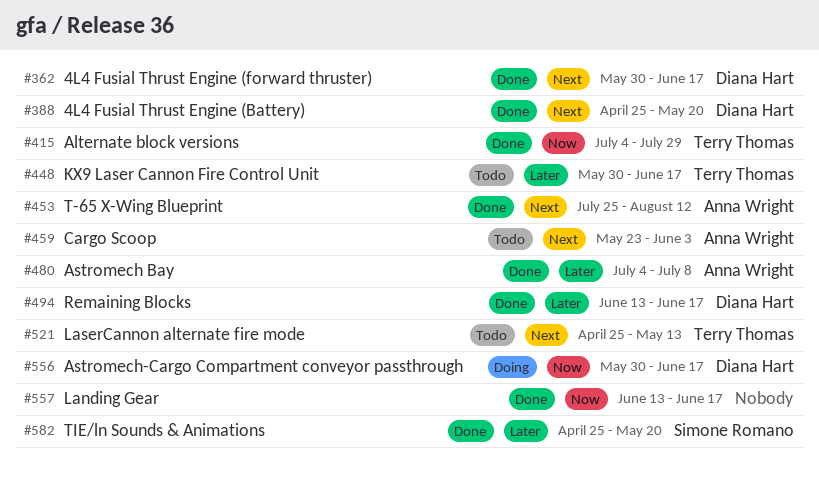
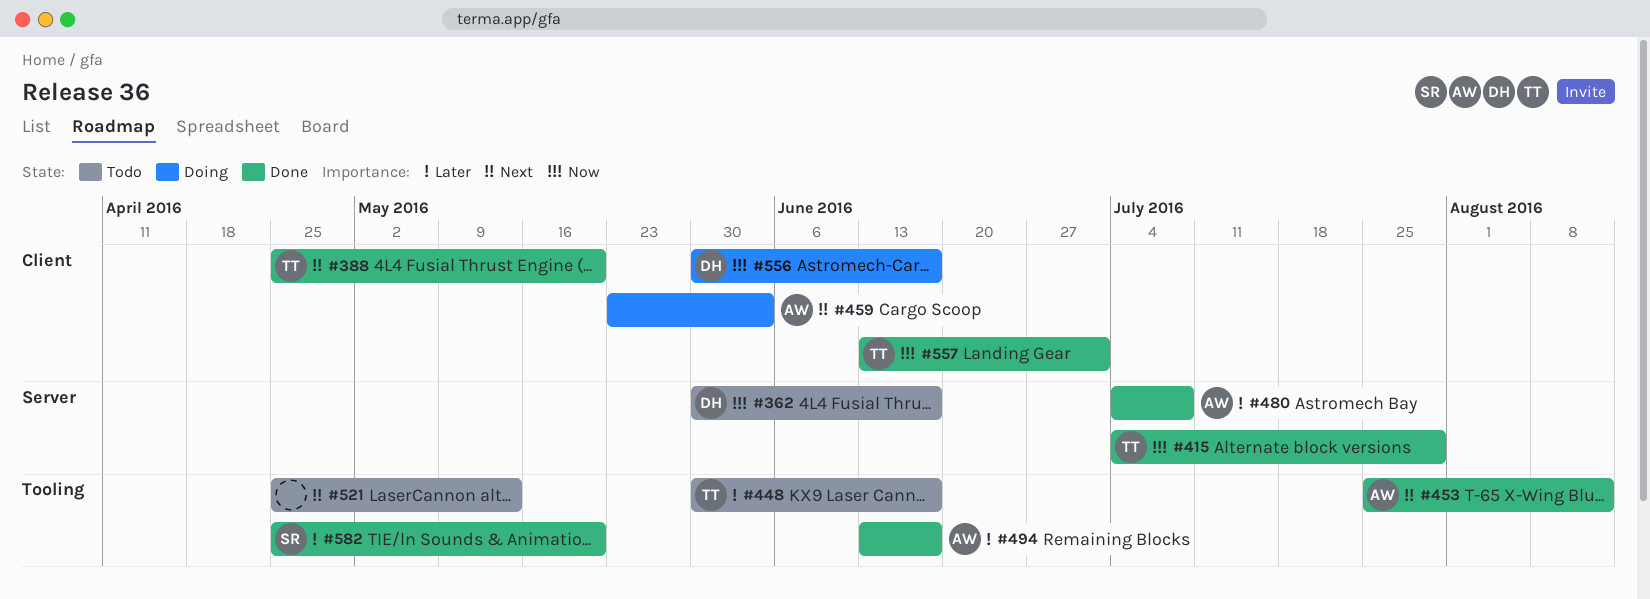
#362, status: Done -> Todo
#362, priority: Next -> Now
#388, owner: Diana Hart -> Terry Thomas
#459, status: Todo -> Doing
#494, owner: Diana Hart -> Anna Wright
#521, owner: Terry Thomas -> none
#557, owner: none -> Terry Thomas
#557, due: Jun 17 -> Jul 1

